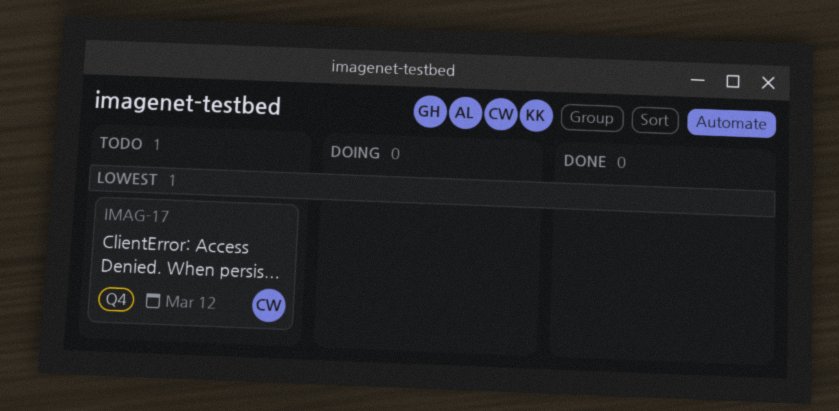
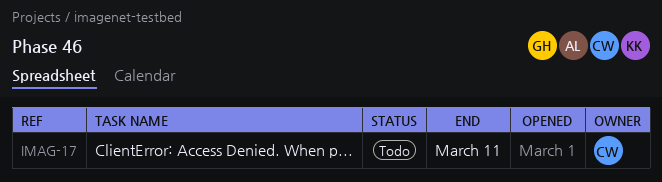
IMAG-17, due: Mar 12 -> Mar 11

